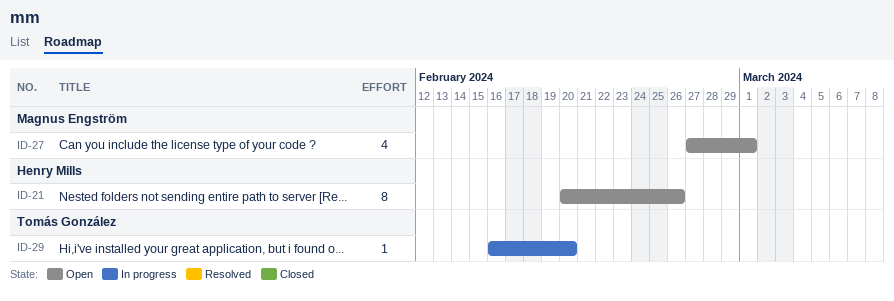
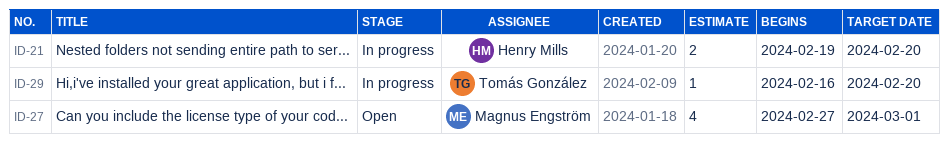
ID-21, status: Open -> In progress
ID-21, estimate: 8 -> 2
ID-21, start: Feb 20 -> Feb 19
ID-21, due: Feb 26 -> Feb 20

